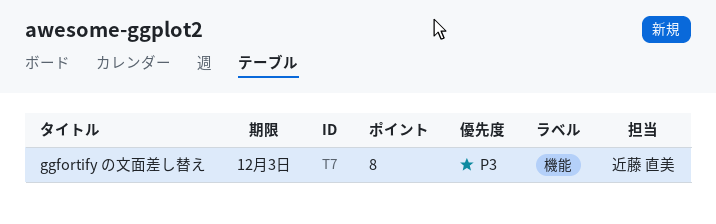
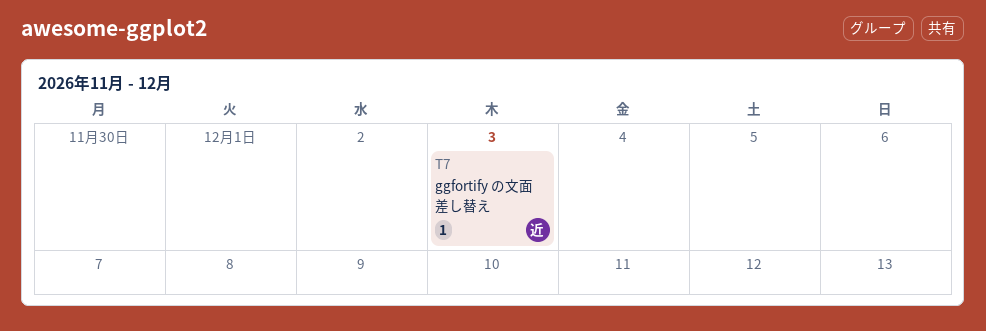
T7, estimate: 8 -> 1

